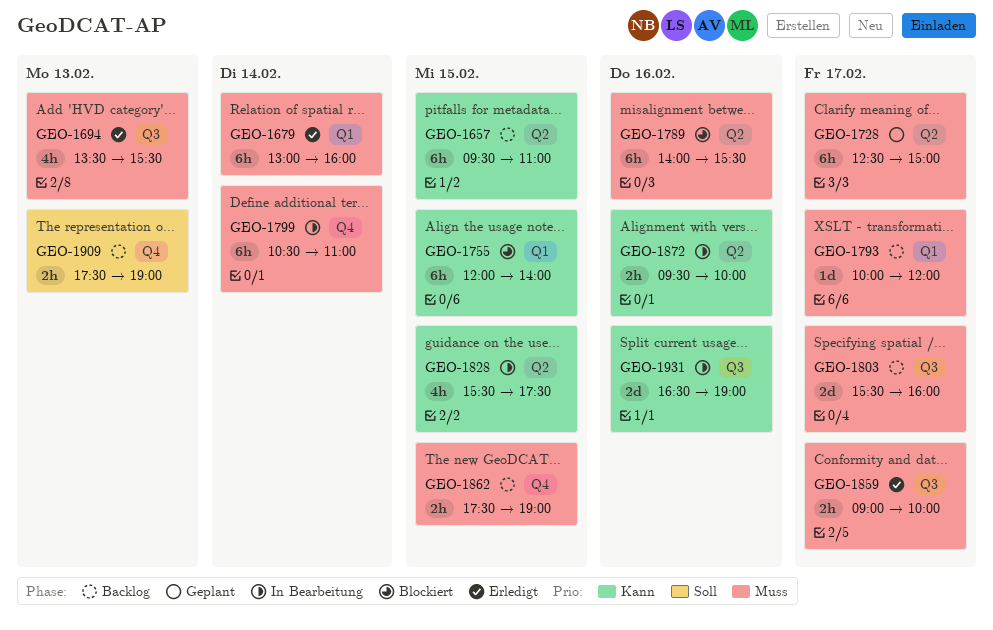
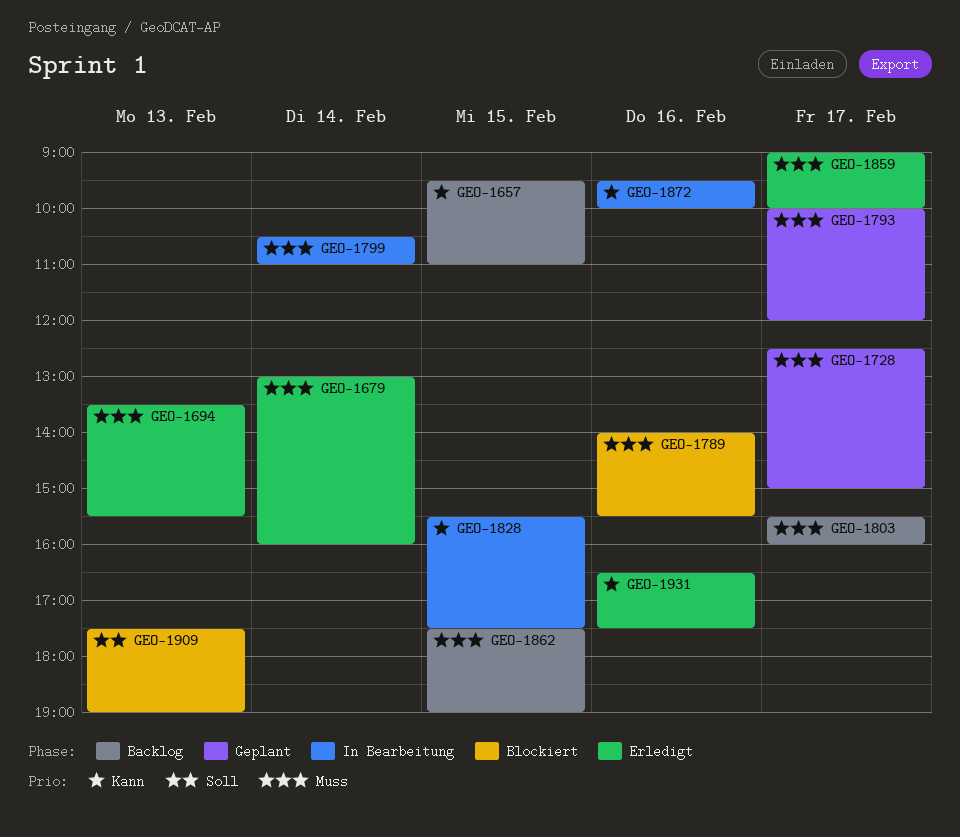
GEO-1755: present -> none
GEO-1793, status: Backlog -> Geplant
GEO-1909, status: Backlog -> Blockiert
GEO-1931, status: In Bearbeitung -> Erledigt
GEO-1931, ends: 19:00 -> 17:30

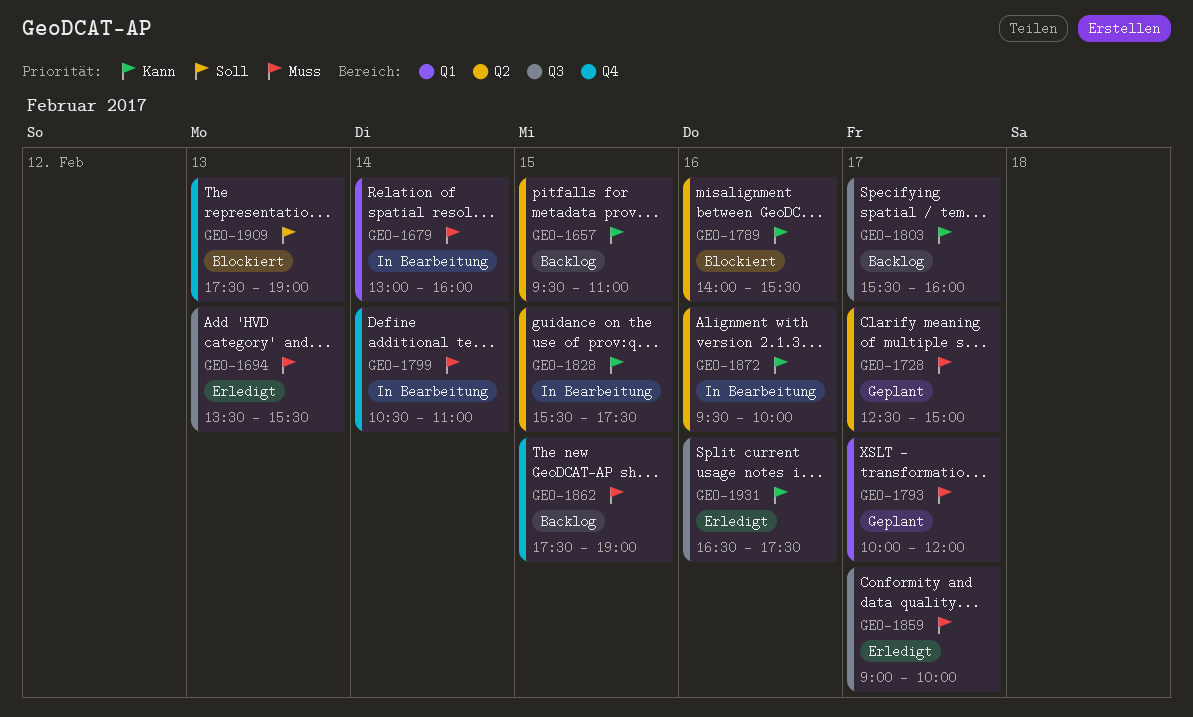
GEO-1679, status: Erledigt -> In Bearbeitung
GEO-1789, priority: Muss -> Kann
GEO-1803, priority: Muss -> Kann

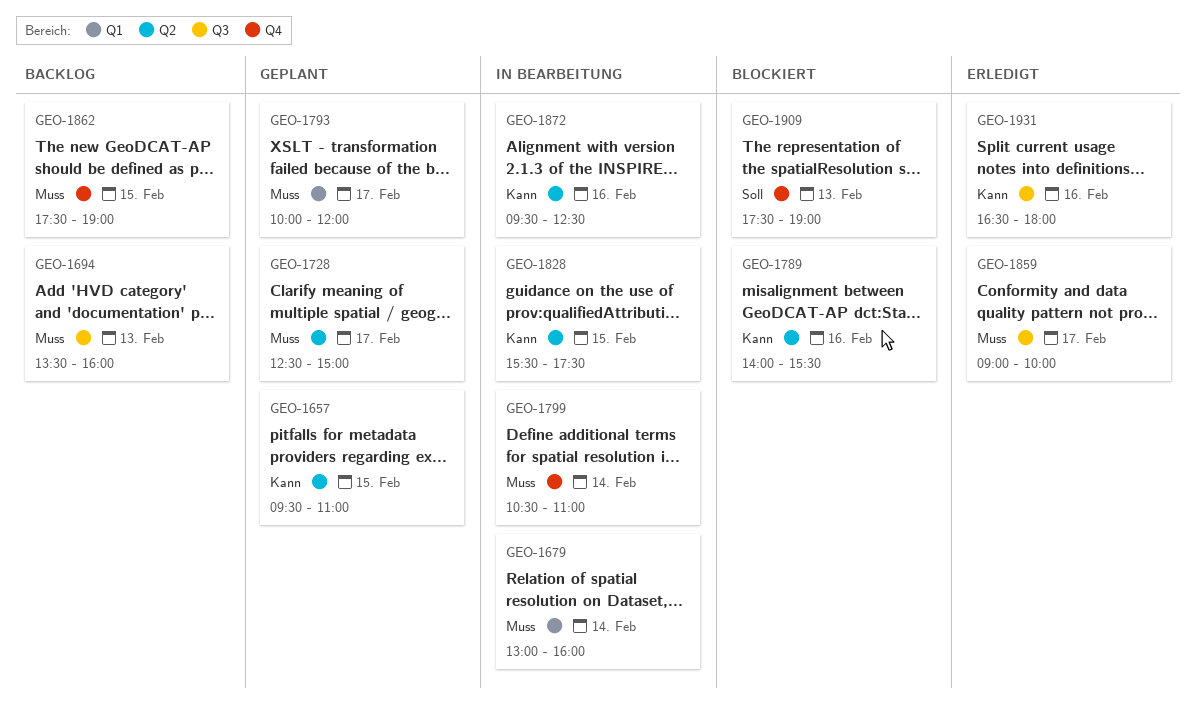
GEO-1657, status: Backlog -> Geplant
GEO-1694, status: Erledigt -> Backlog
GEO-1694, ends: 15:30 -> 16:00
GEO-1803: present -> none
GEO-1872, ends: 10:00 -> 12:30
GEO-1931, ends: 17:30 -> 18:00

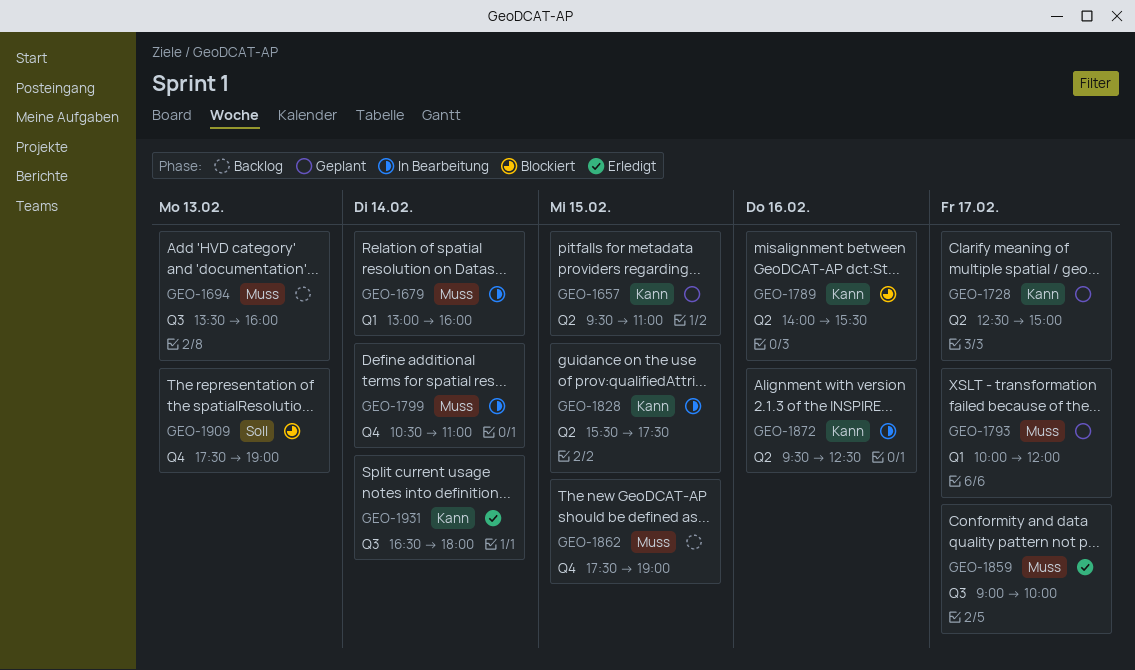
GEO-1728, priority: Muss -> Kann
GEO-1931, day: Feb 16 -> Feb 14

